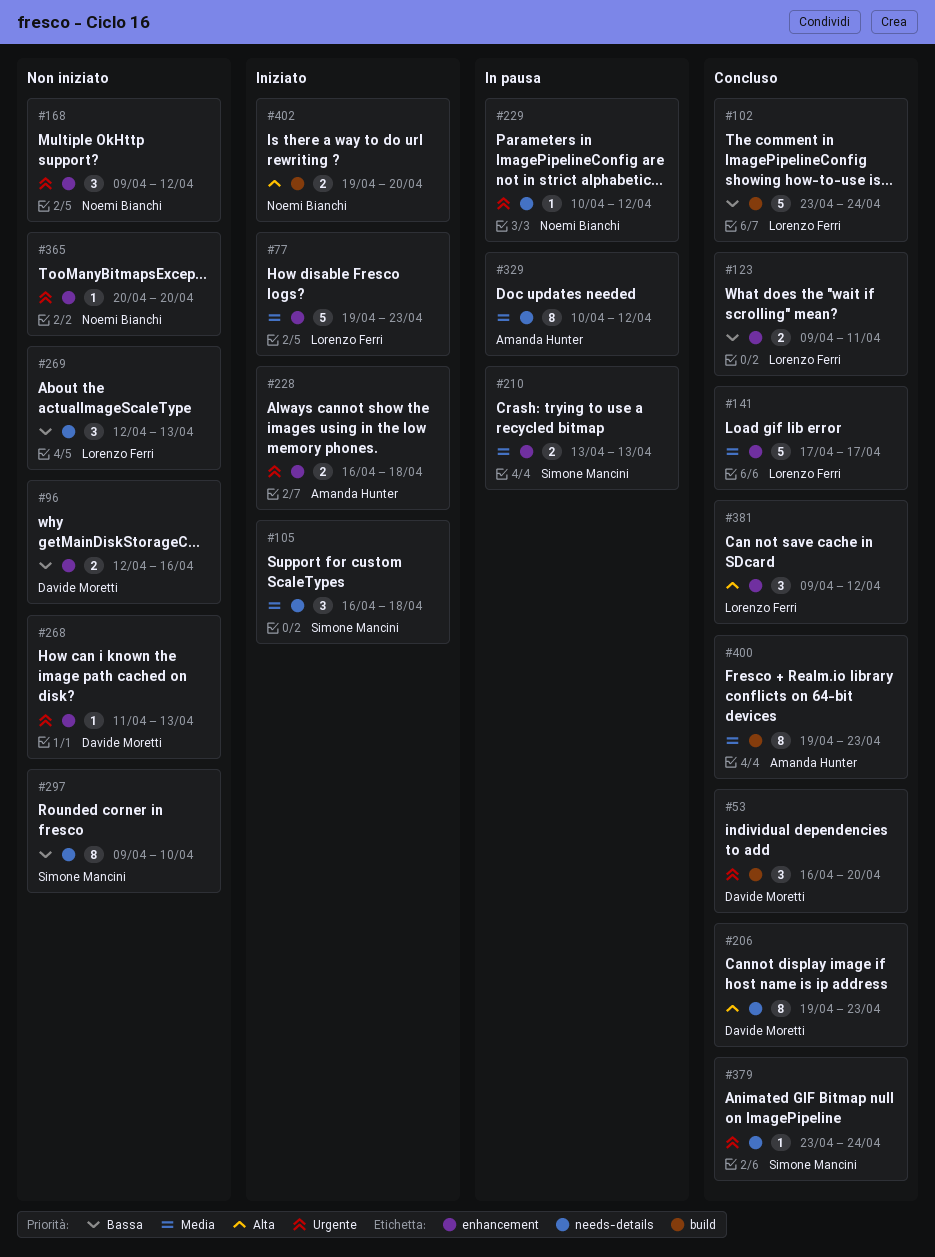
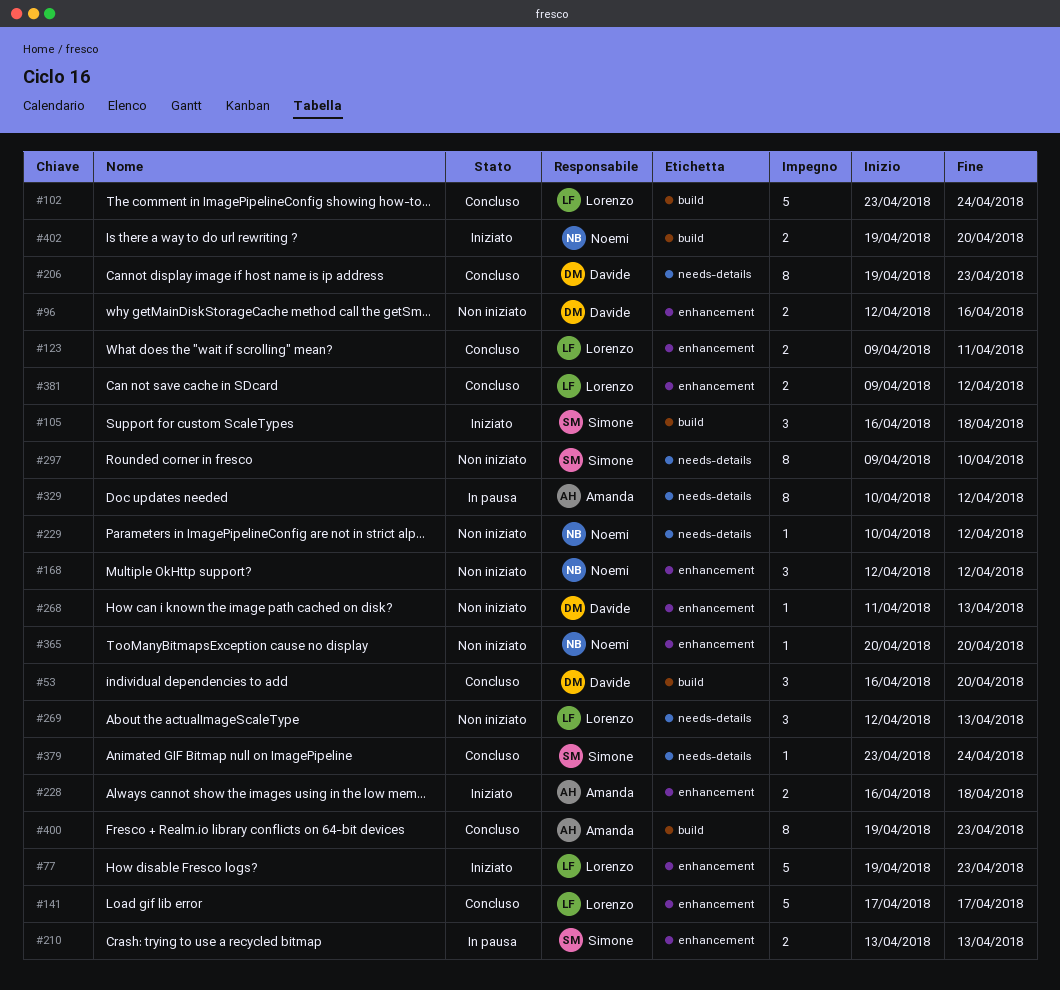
#105, label: needs-details -> build
#168, start: Apr 9 -> Apr 12
#229, status: In pausa -> Non iniziato
#381, estimate: 3 -> 2

